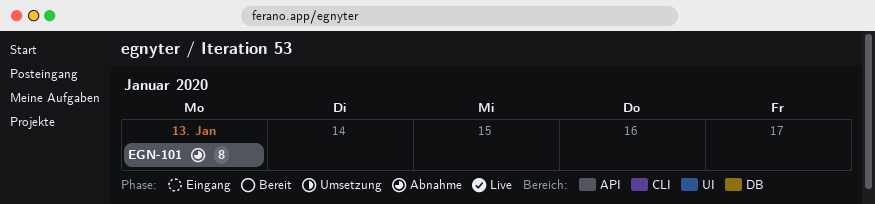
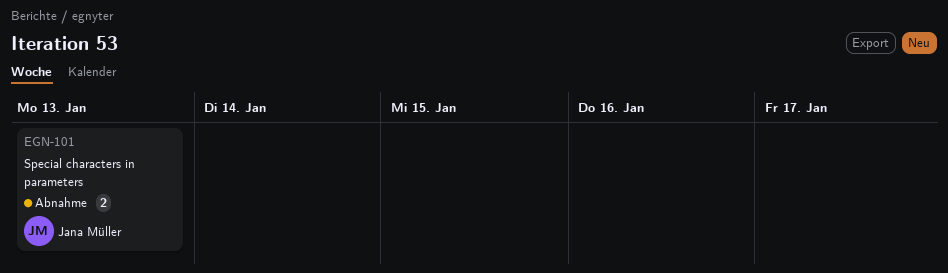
EGN-101, estimate: 8 -> 2

